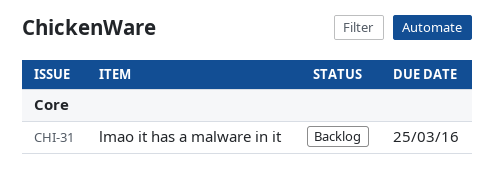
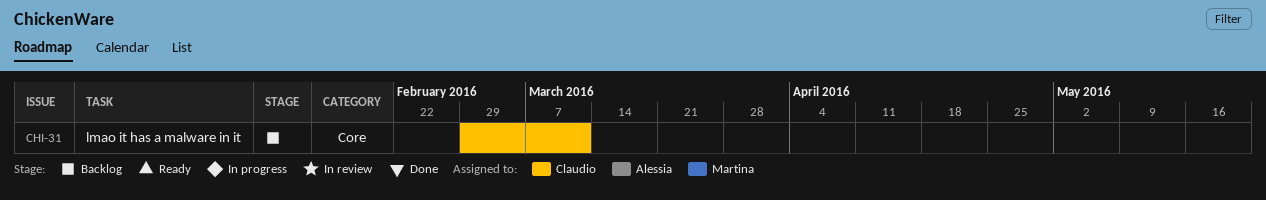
CHI-31, due: Mar 25 -> Mar 11

